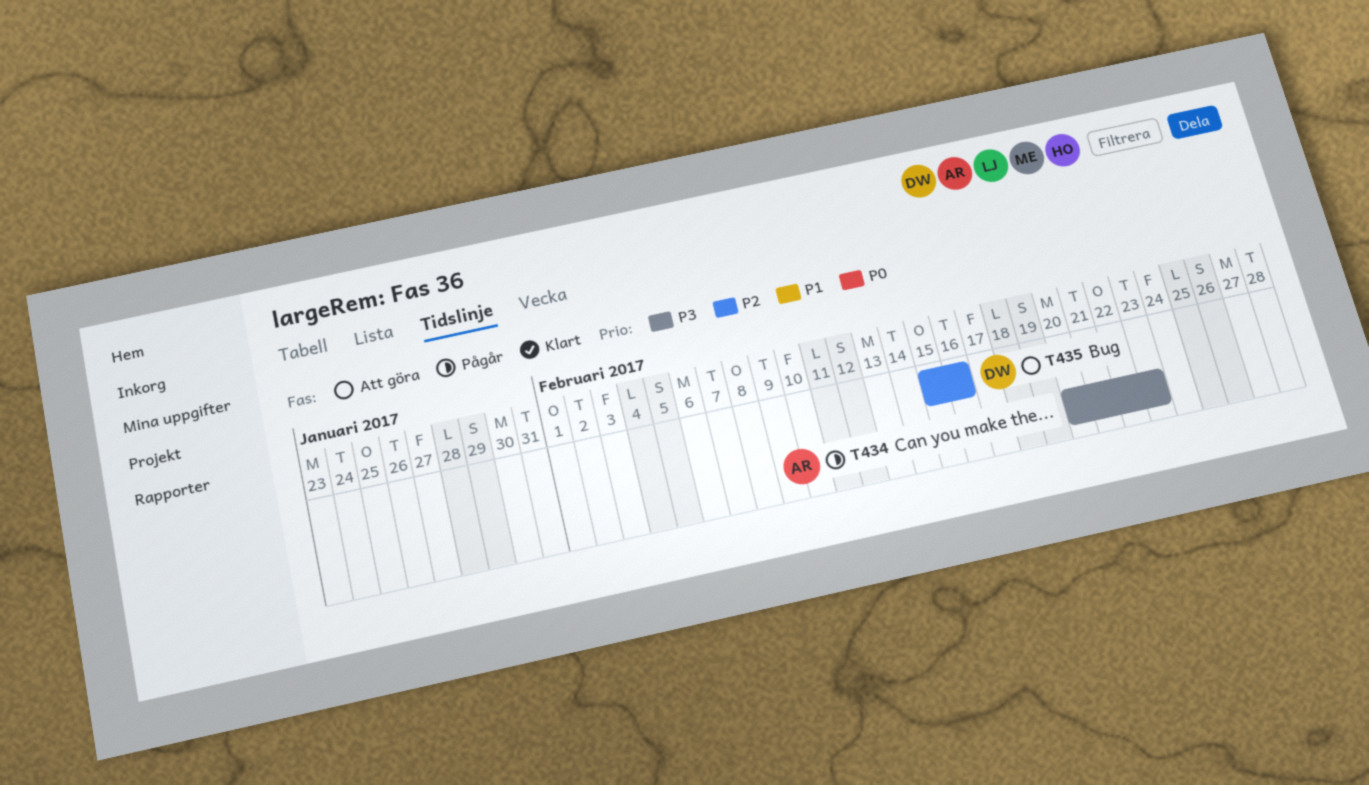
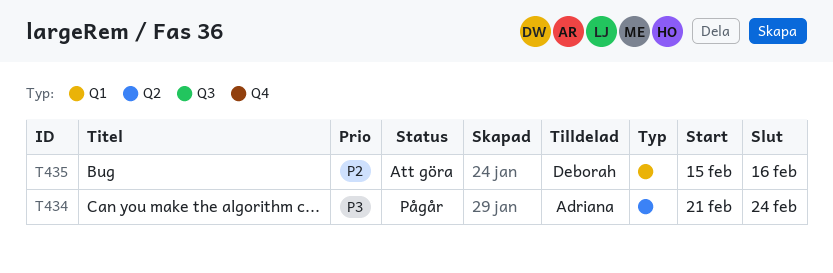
T434, start: Feb 20 -> Feb 21
T434, due: Feb 23 -> Feb 24

